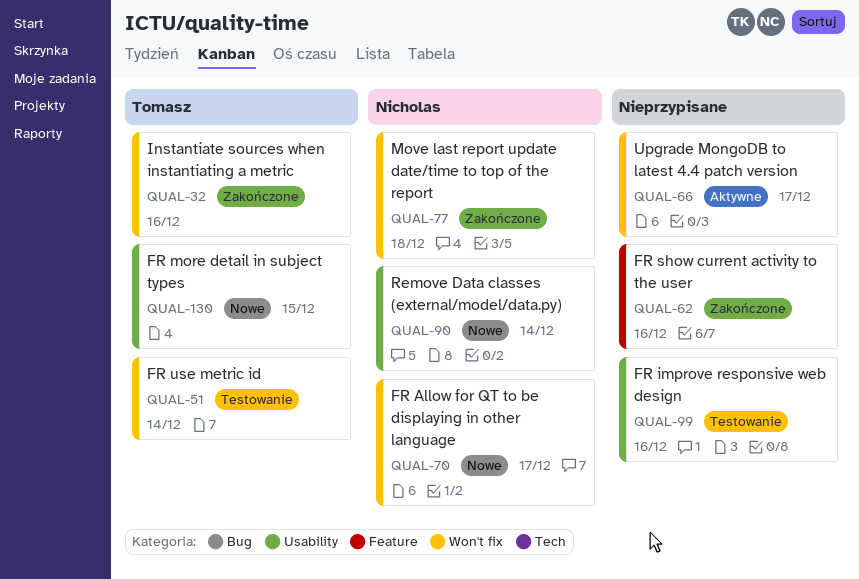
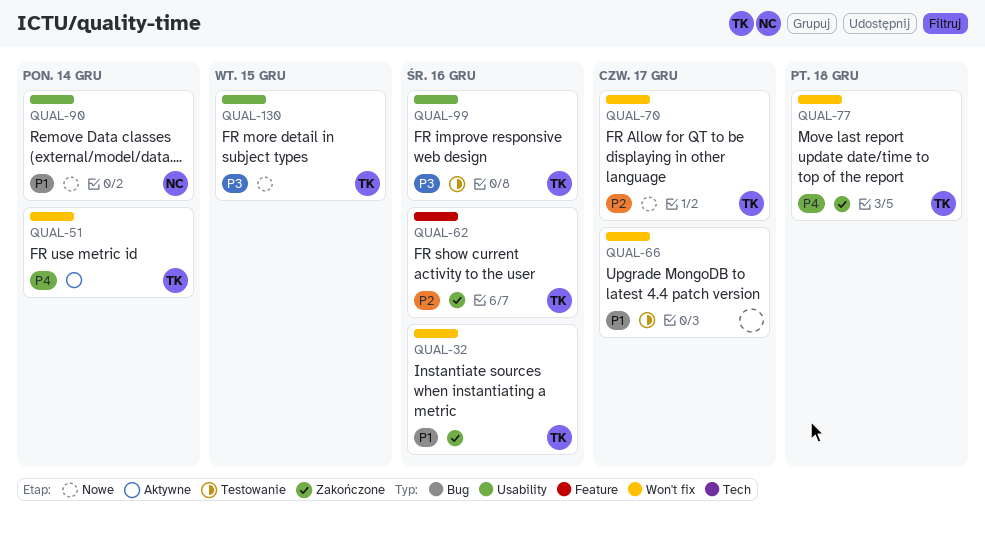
QUAL-51, status: Testowanie -> Aktywne
QUAL-62, owner: none -> Tomasz
QUAL-66, status: Aktywne -> Testowanie
QUAL-70, owner: Nicholas -> Tomasz
QUAL-77, owner: Nicholas -> Tomasz
QUAL-99, owner: none -> Tomasz

